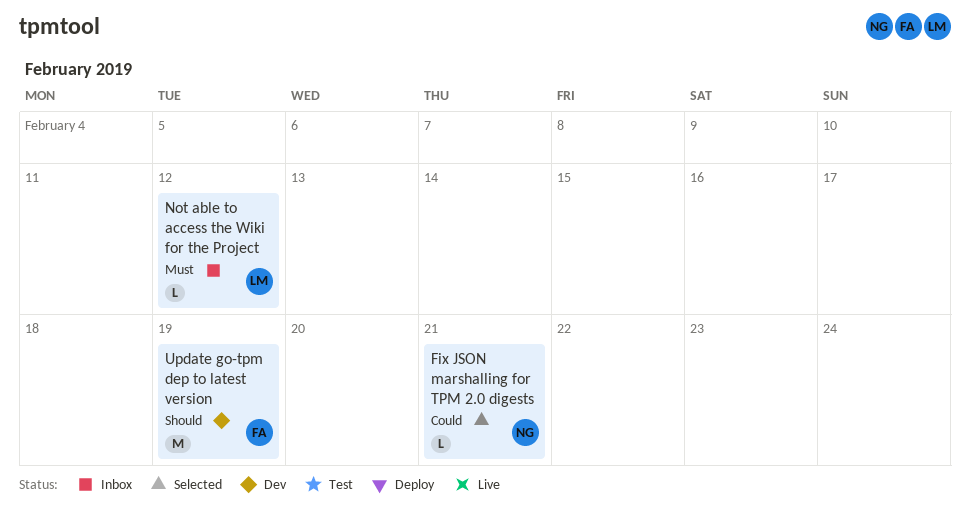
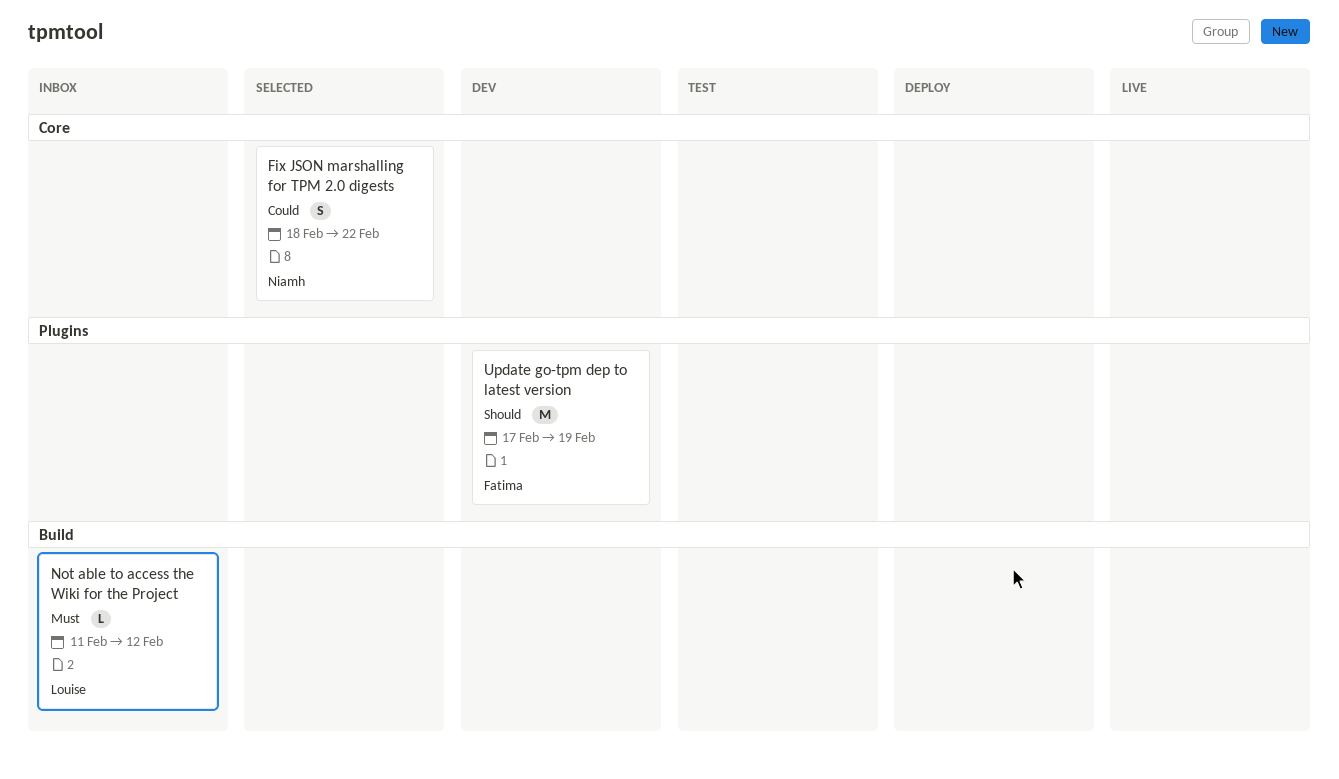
Fix JSON marshalling for TPM 2.0 digests, estimate: L -> S
Fix JSON marshalling for TPM 2.0 digests, due: Feb 21 -> Feb 22

